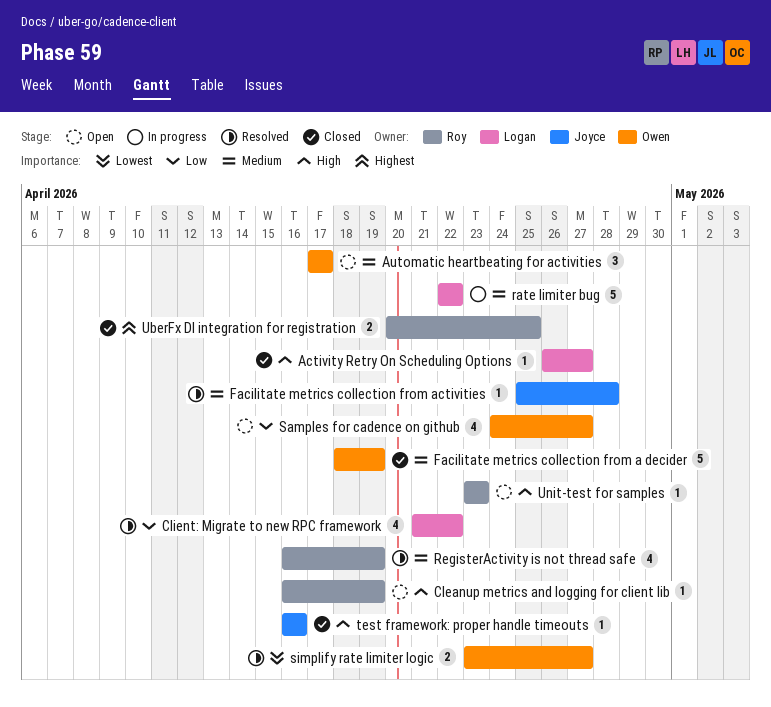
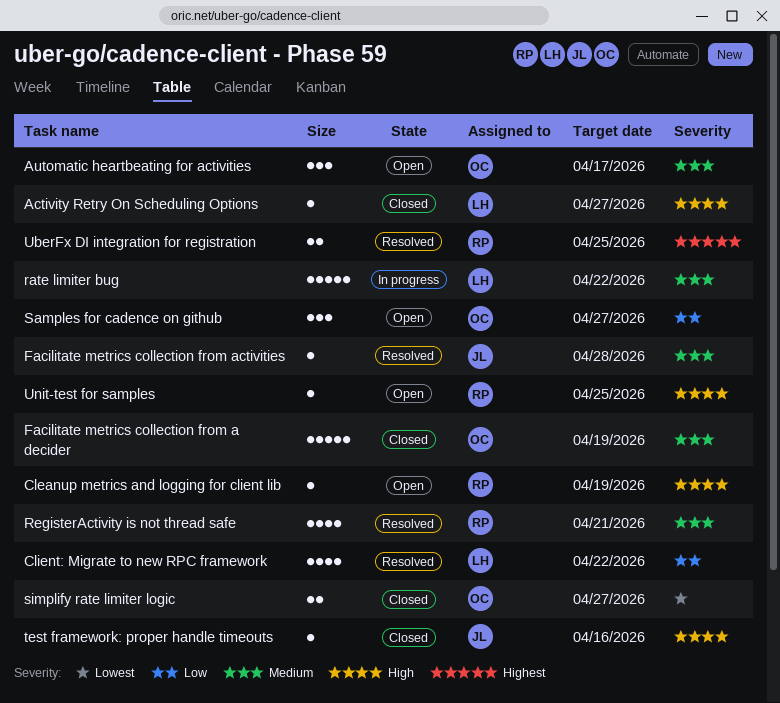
RegisterActivity is not thread safe, due: Apr 19 -> Apr 21
Samples for cadence on github, estimate: 4 -> 3
simplify rate limiter logic, status: Resolved -> Closed
UberFx DI integration for registration, status: Closed -> Resolved
Unit-test for samples, due: Apr 23 -> Apr 25

